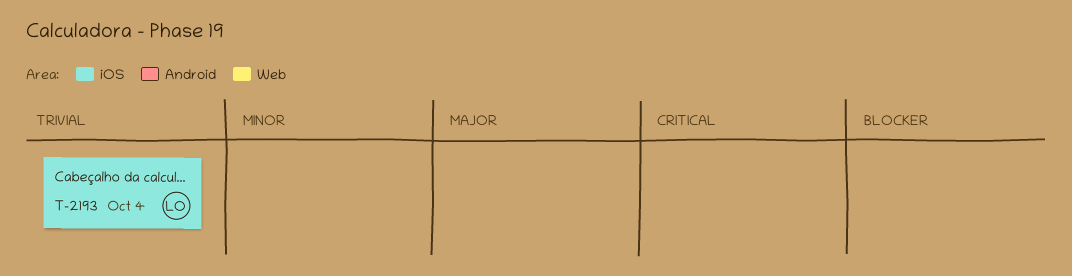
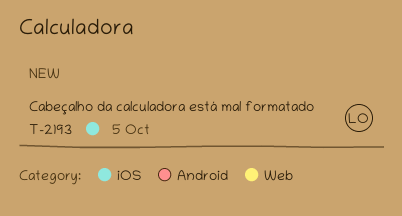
T-2193, due: Oct 4 -> Oct 5

